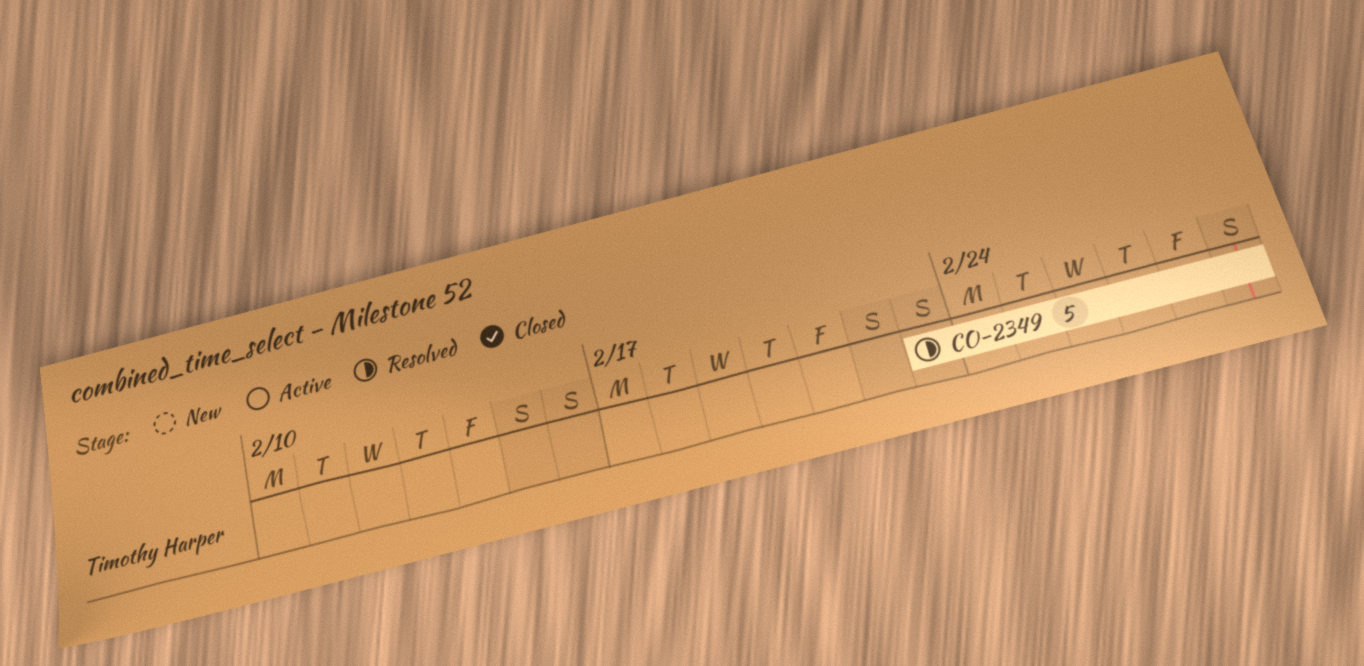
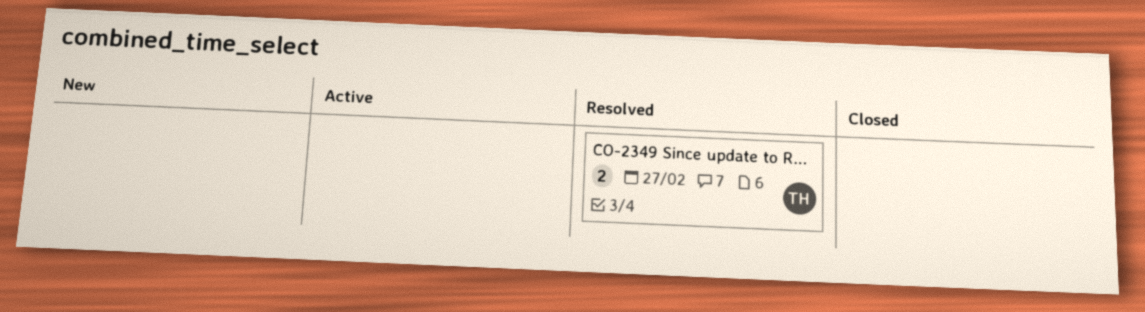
CO-2349, estimate: 5 -> 2
CO-2349, due: Mar 1 -> Feb 27

